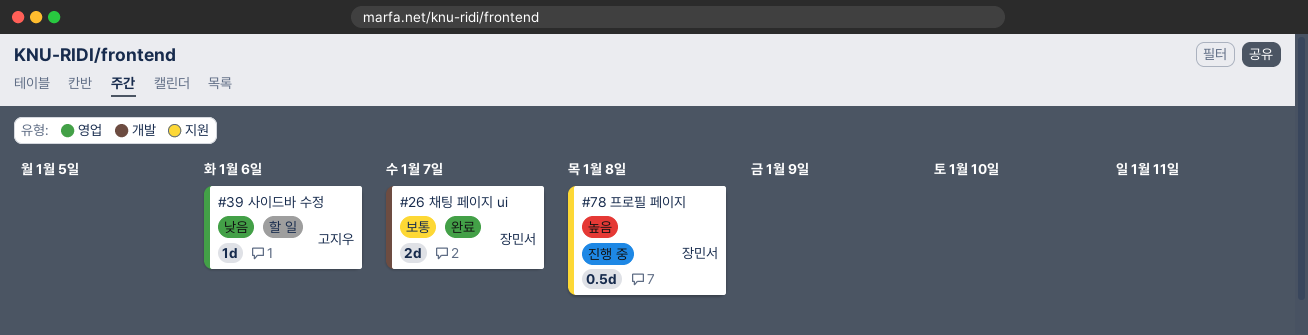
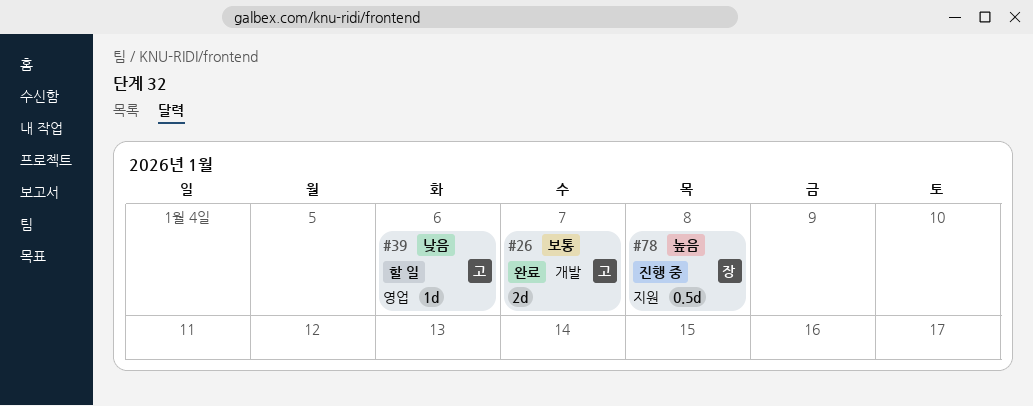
#26, owner: 장민서 -> 고지우

